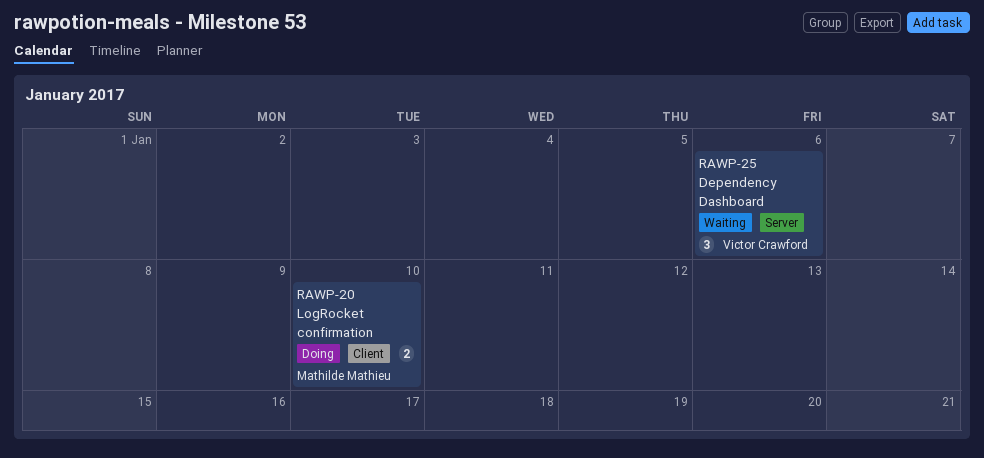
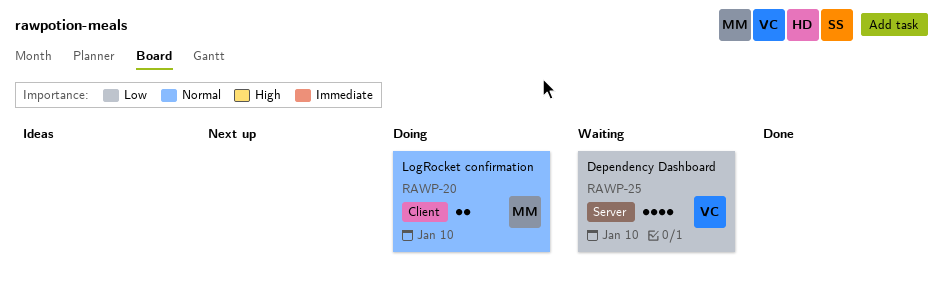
RAWP-25, estimate: 3 -> 4
RAWP-25, due: Jan 6 -> Jan 10

